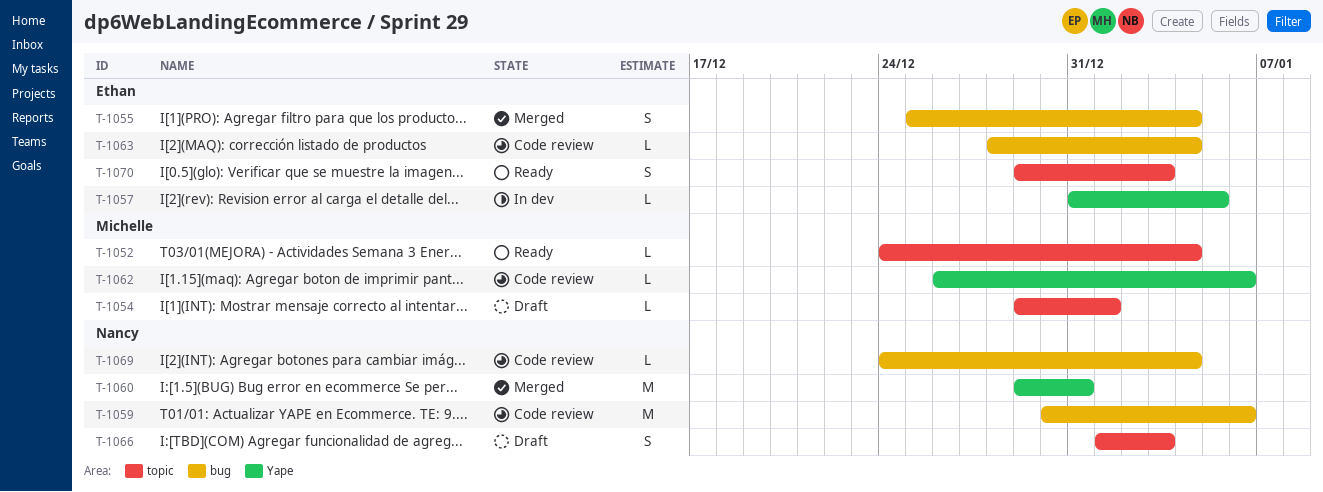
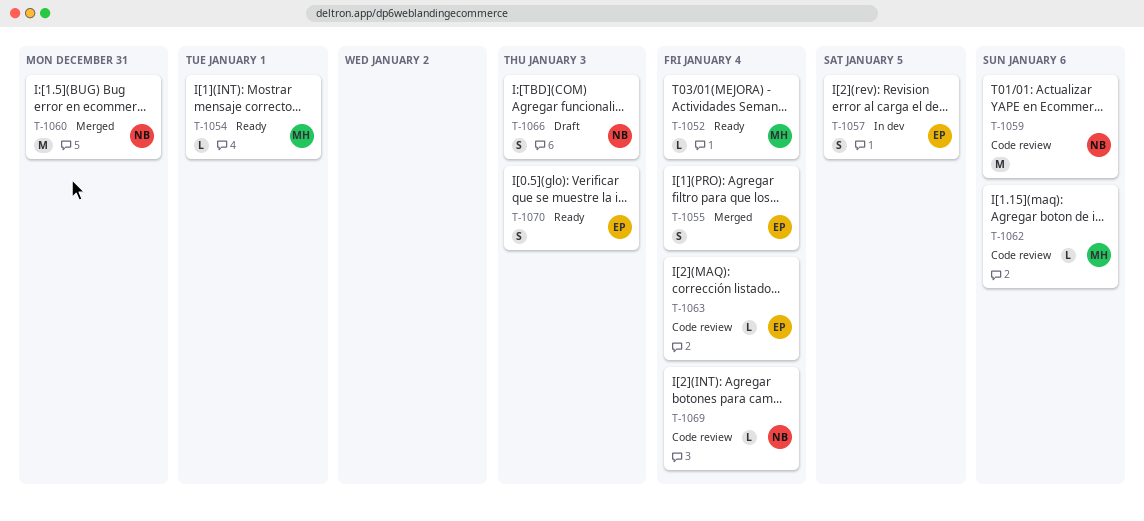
T-1054, status: Draft -> Ready
T-1057, estimate: L -> S

